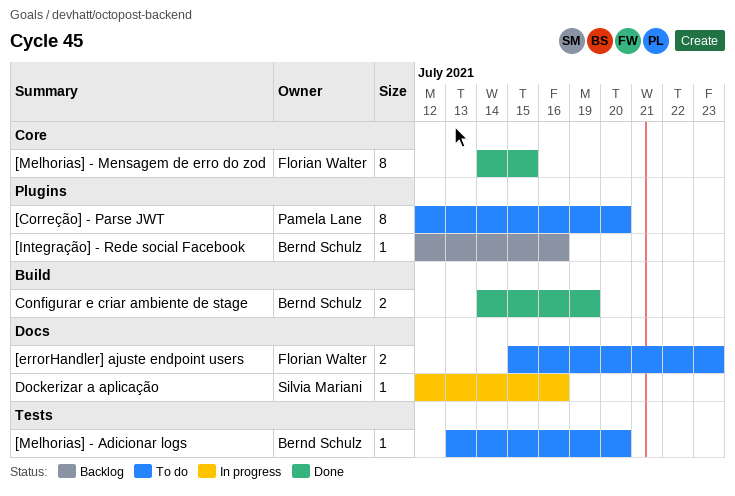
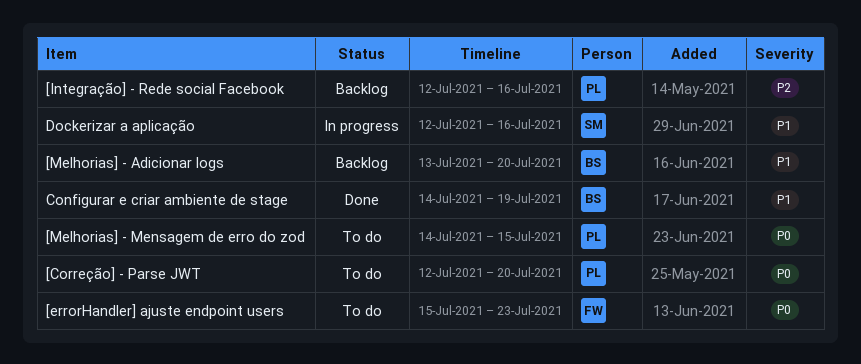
[Integração] - Rede social Facebook, owner: Bernd Schulz -> Pamela Lane
[Melhorias] - Adicionar logs, status: To do -> Backlog
[Melhorias] - Mensagem de erro do zod, status: Done -> To do
[Melhorias] - Mensagem de erro do zod, owner: Florian Walter -> Pamela Lane

